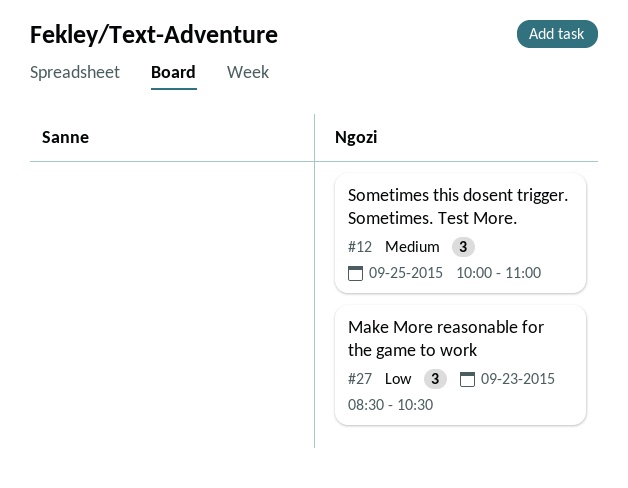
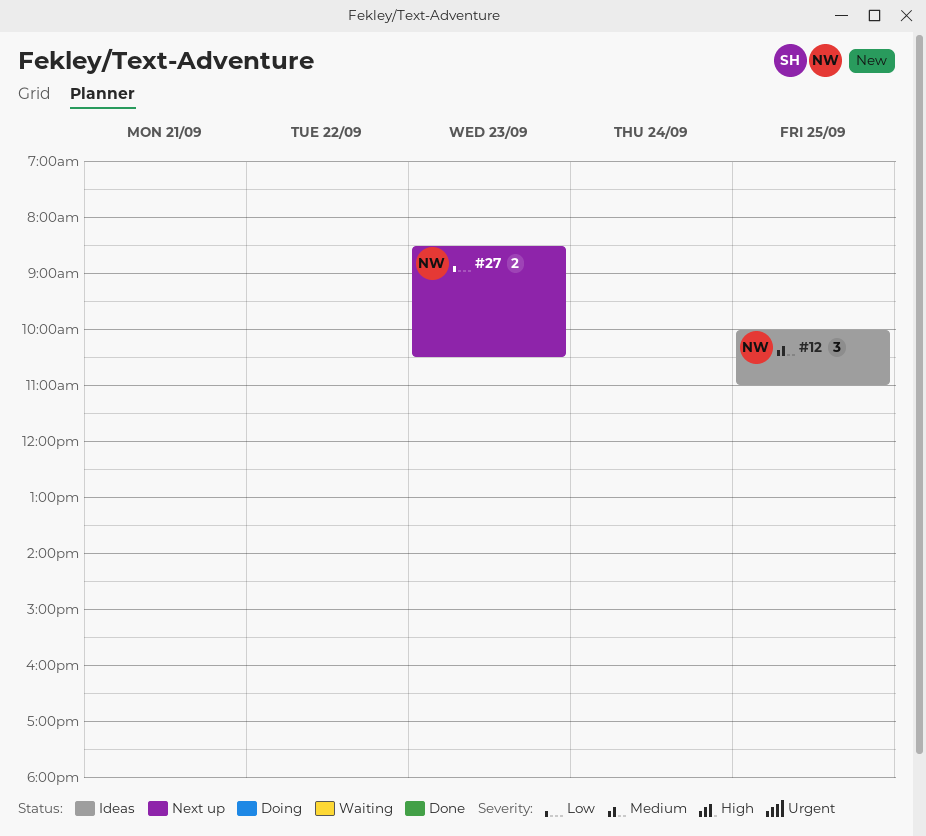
#27, estimate: 3 -> 2

